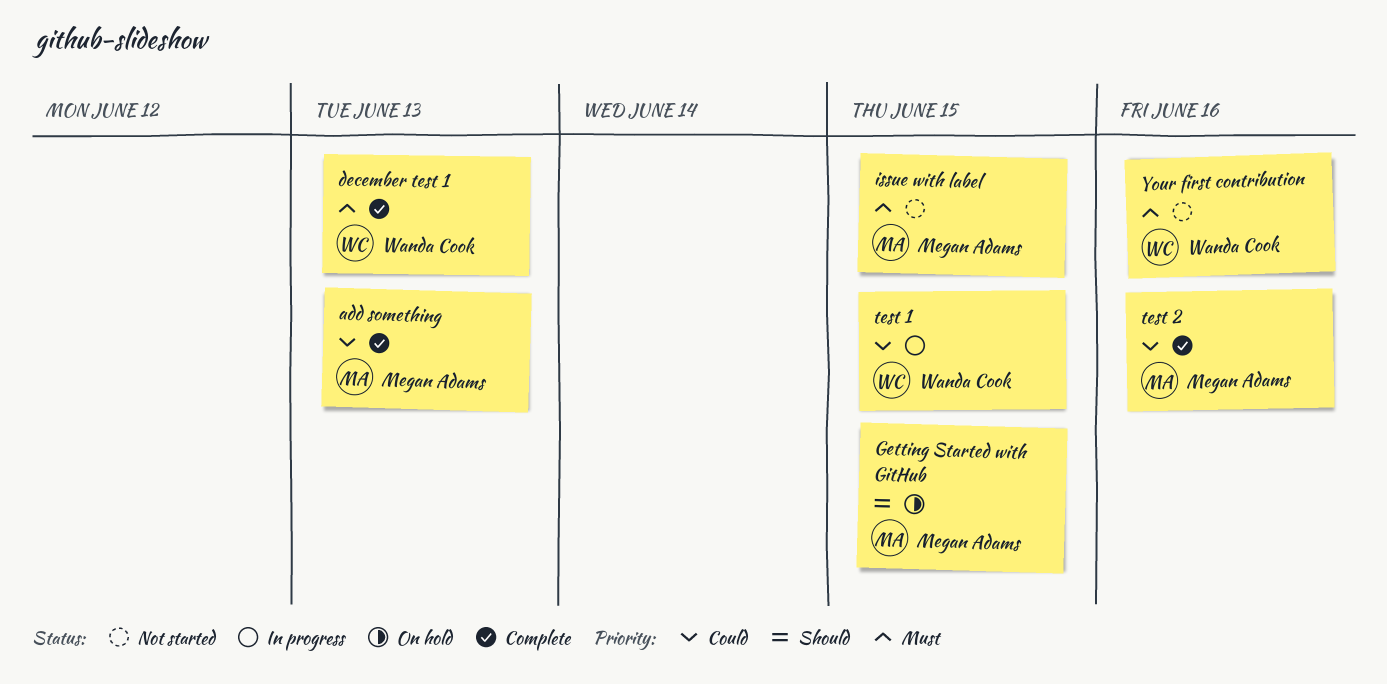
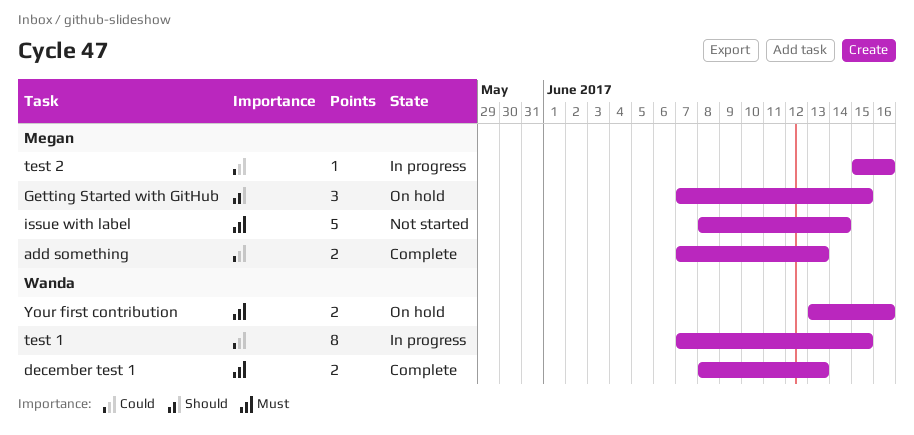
issue with label, due: Jun 15 -> Jun 14
test 2, status: Complete -> In progress
Your first contribution, status: Not started -> On hold

